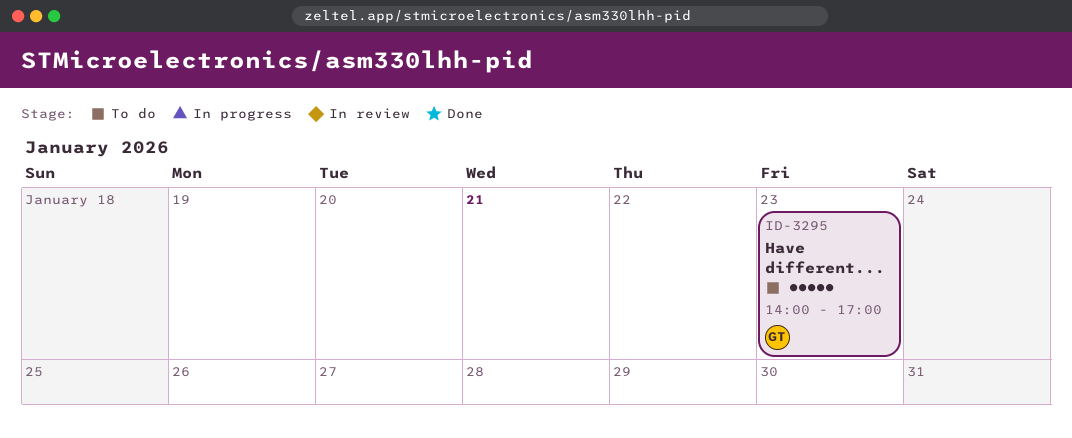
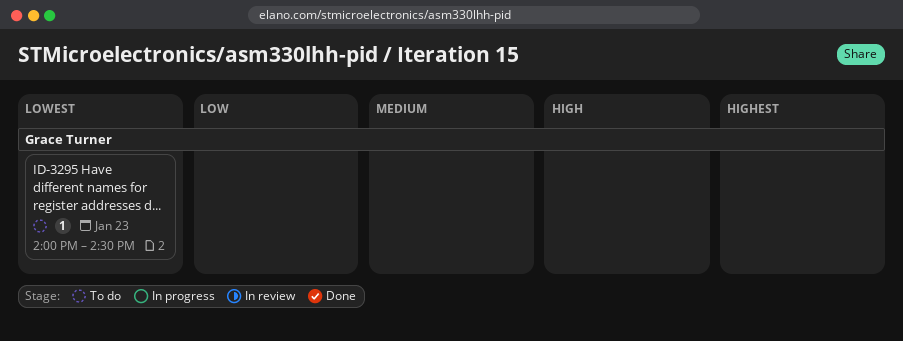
ID-3295, estimate: 5 -> 1
ID-3295, ends: 17:00 -> 14:30

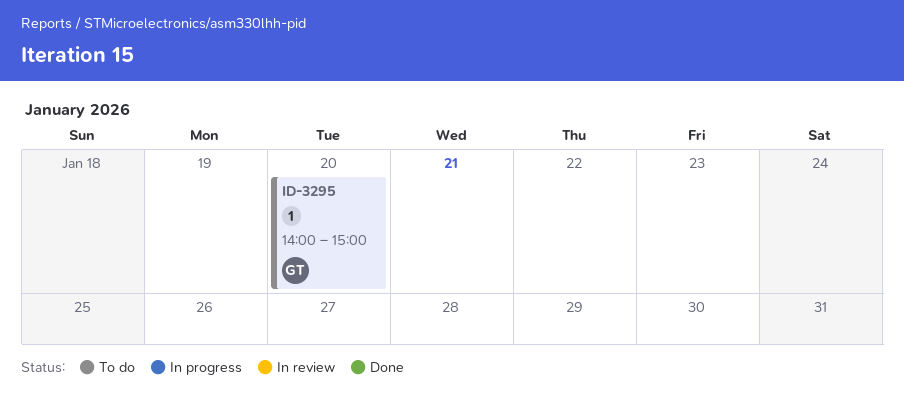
ID-3295, day: Jan 23 -> Jan 20
ID-3295, ends: 14:30 -> 15:00

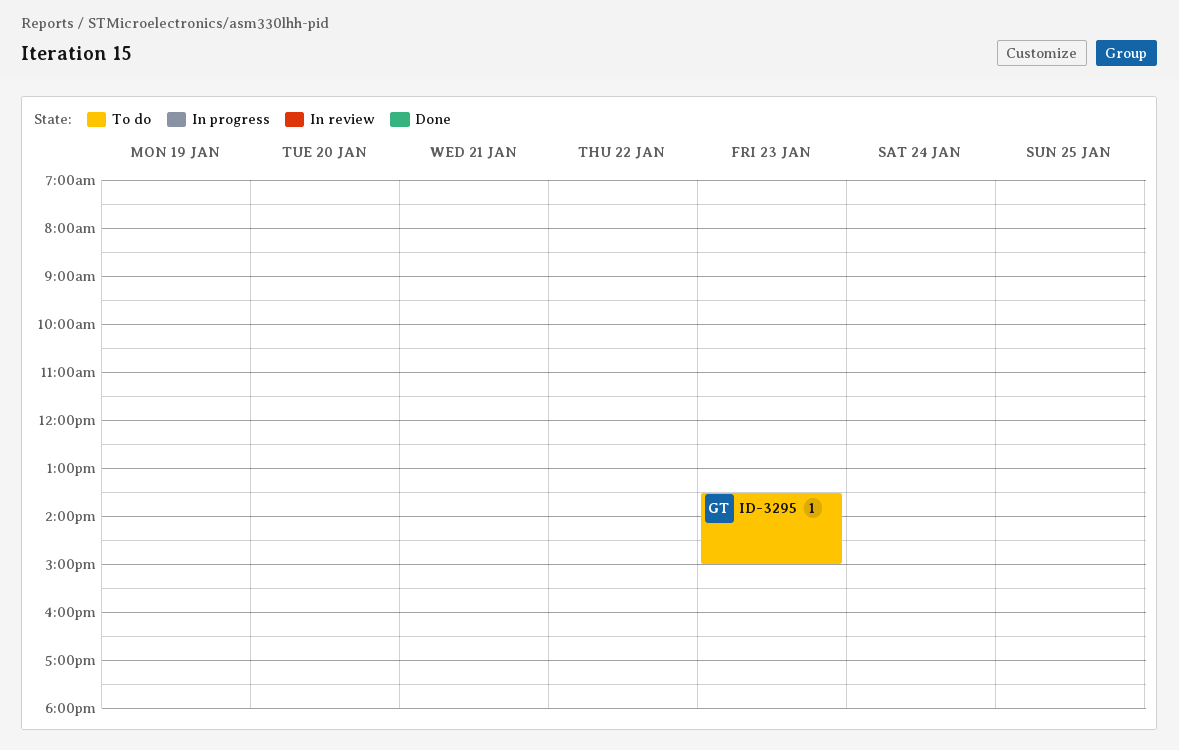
ID-3295, day: Jan 20 -> Jan 23
ID-3295, begins: 14:00 -> 13:30

